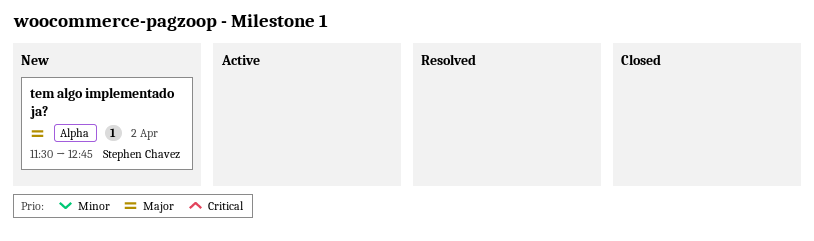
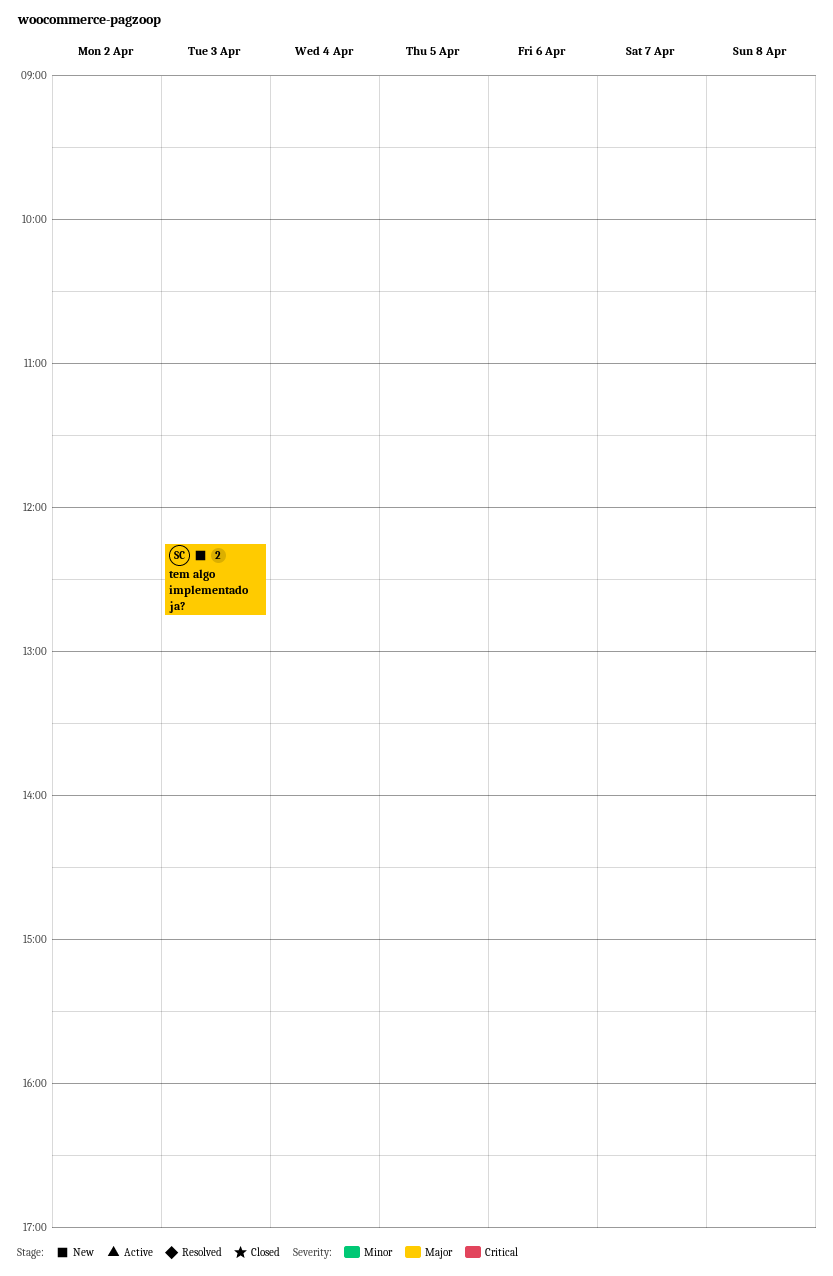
tem algo implementado ja?, estimate: 1 -> 2
tem algo implementado ja?, day: Apr 2 -> Apr 3
tem algo implementado ja?, begins: 11:30 -> 12:15

